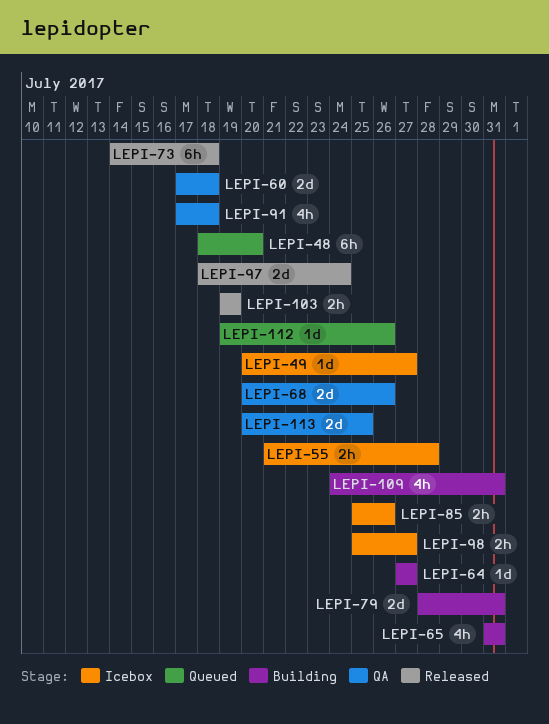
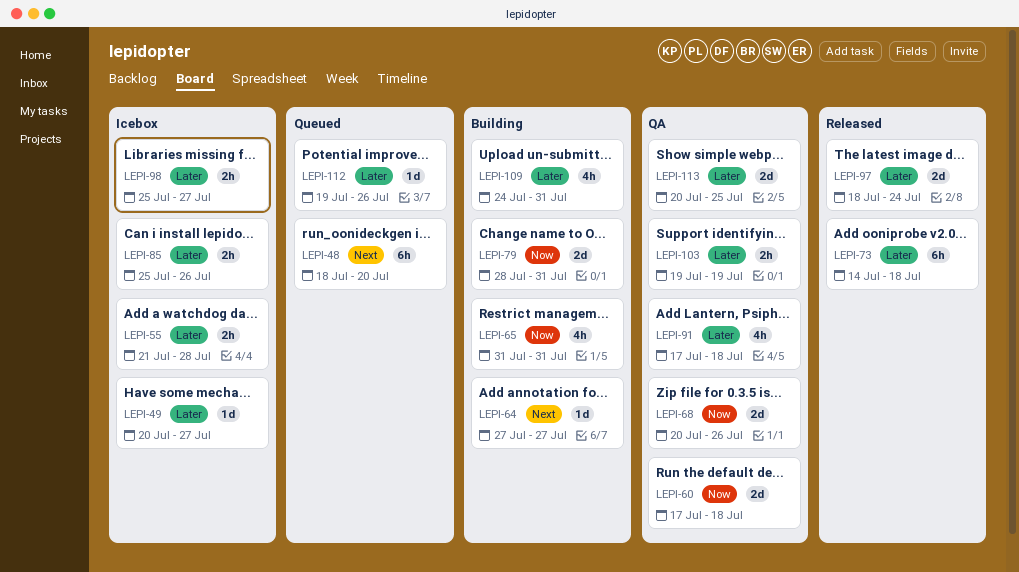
LEPI-103, status: Released -> QA

